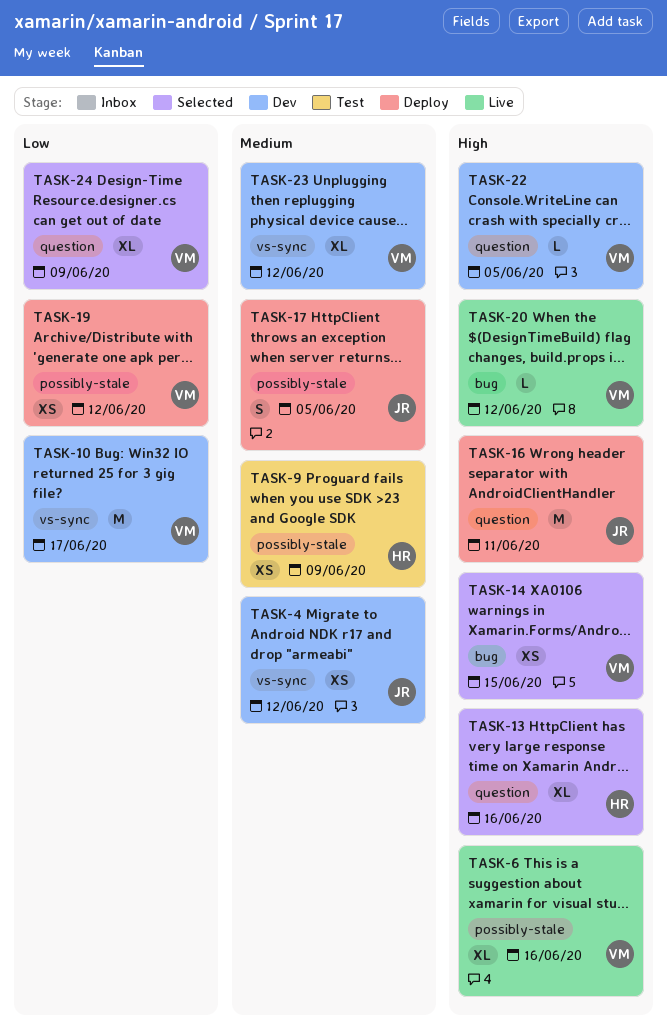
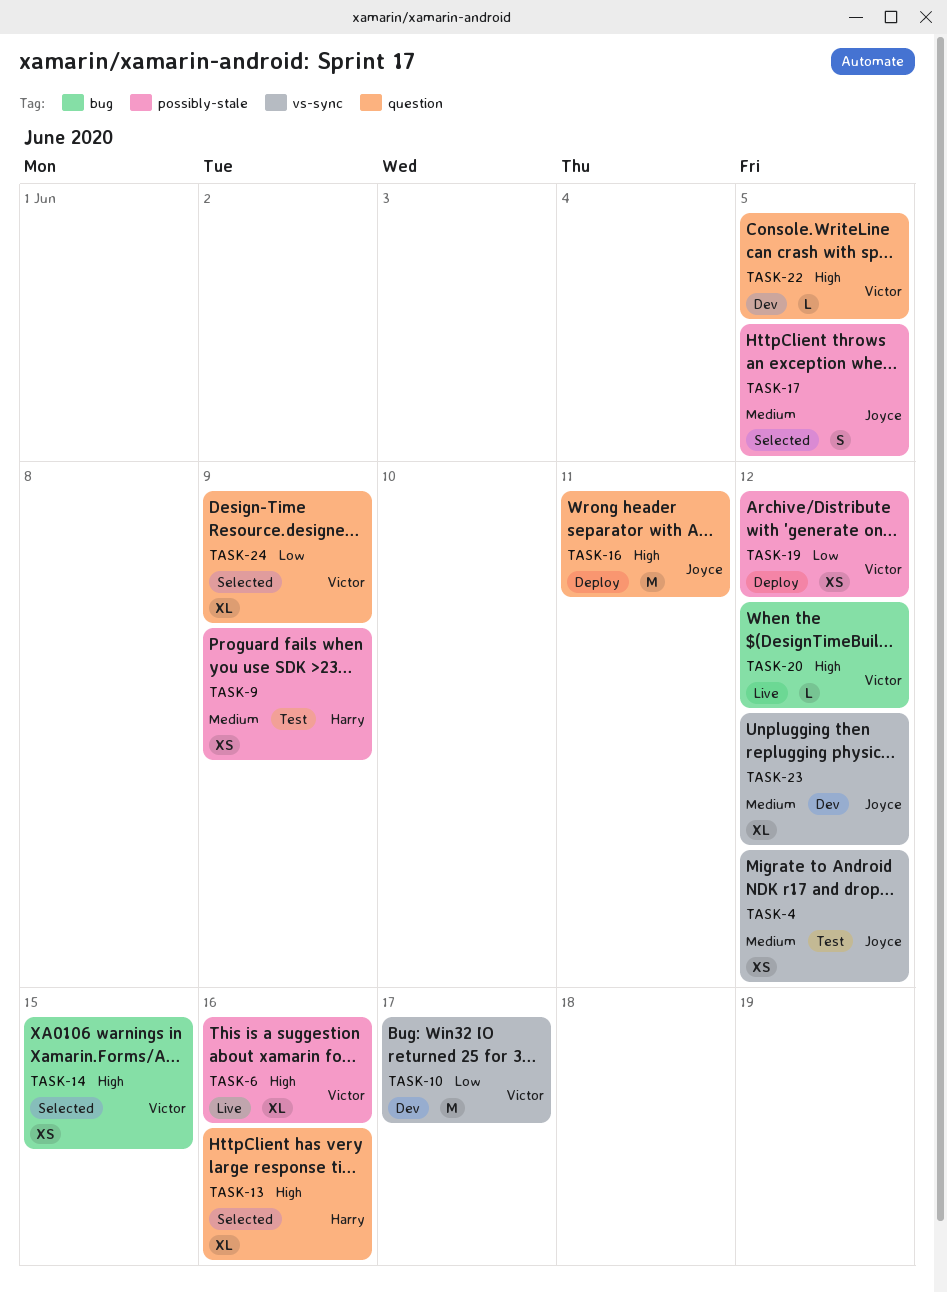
TASK-4, status: Dev -> Test
TASK-17, status: Deploy -> Selected
TASK-23, owner: Victor -> Joyce

